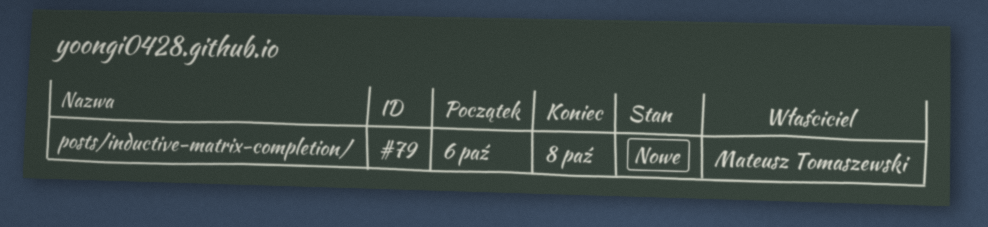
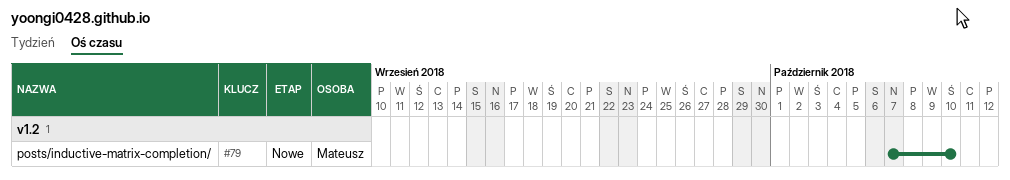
#79, start: Oct 6 -> Oct 7
#79, due: Oct 8 -> Oct 10

